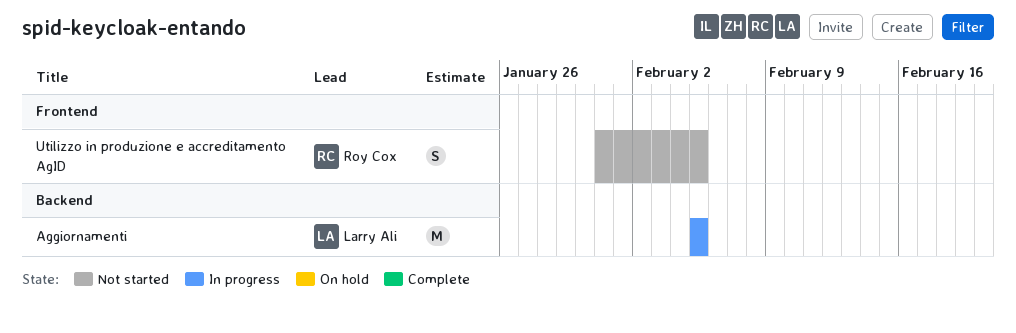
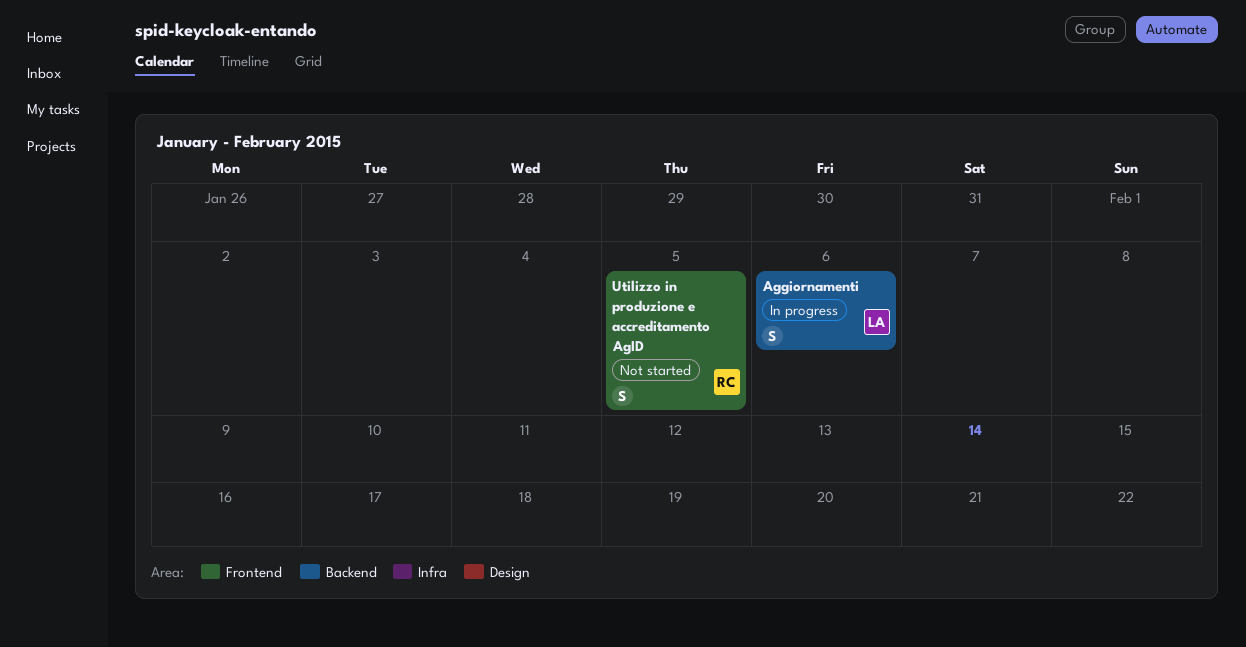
Aggiornamenti, estimate: M -> S
Aggiornamenti, due: Feb 5 -> Feb 6

